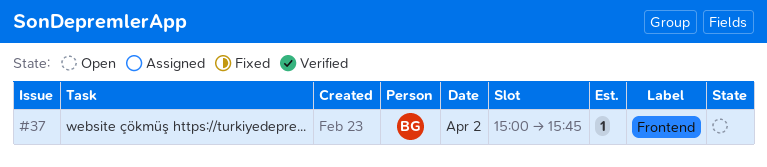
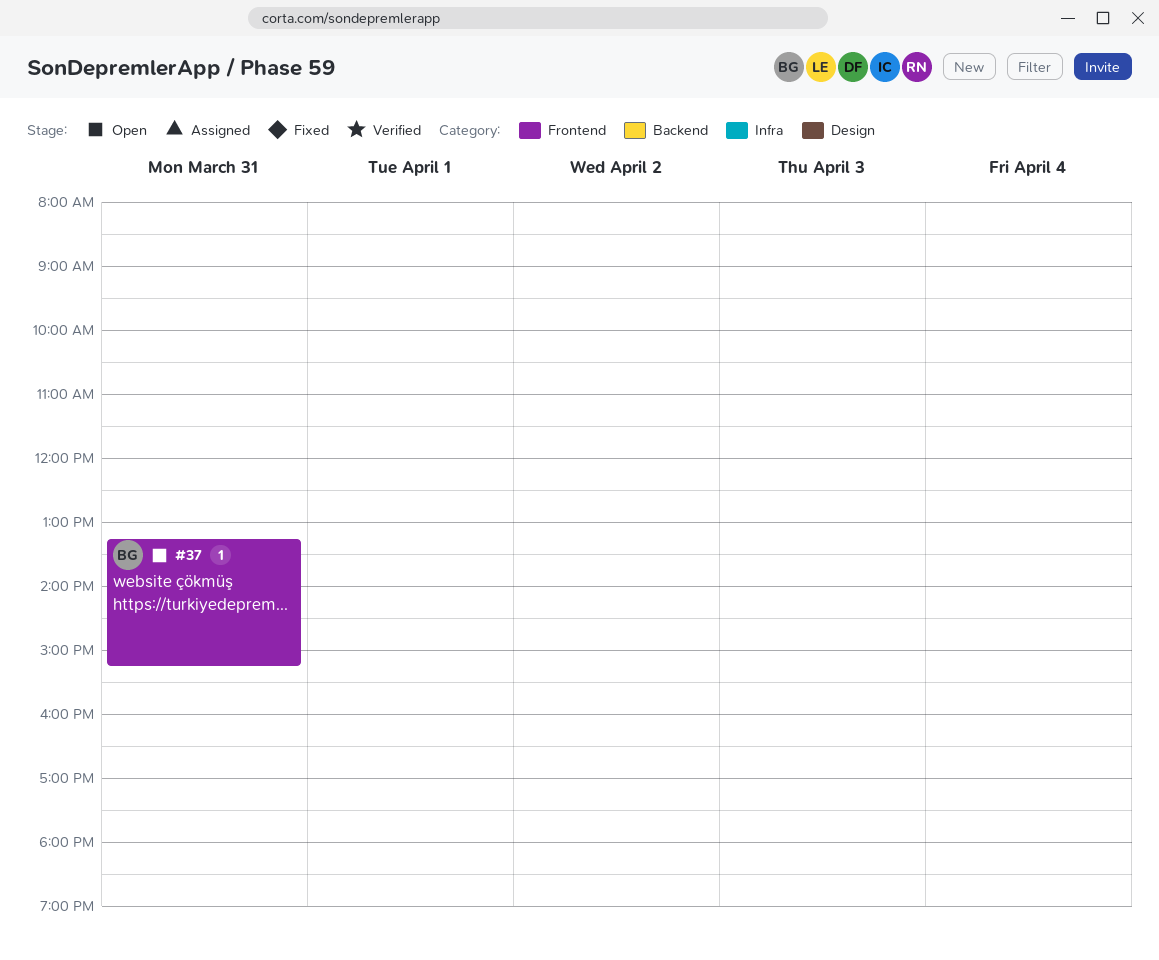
#37, day: Apr 2 -> Mar 31
#37, begins: 15:00 -> 13:15
#37, ends: 15:45 -> 15:15

